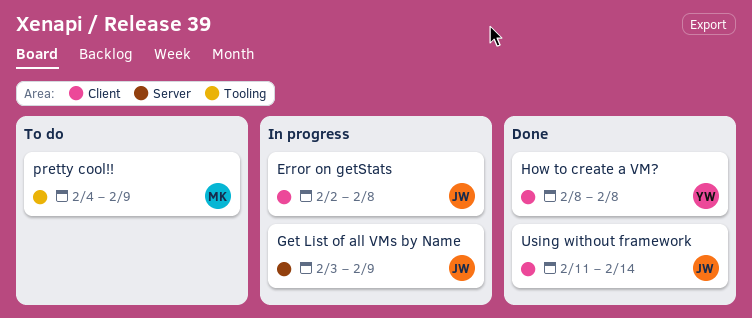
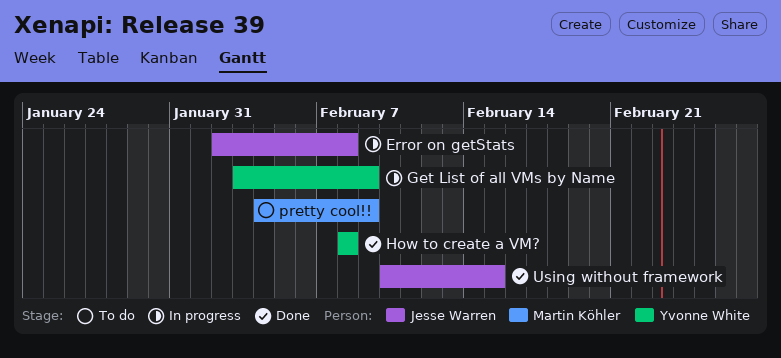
Get List of all VMs by Name, owner: Jesse Warren -> Yvonne White
Using without framework, start: Feb 11 -> Feb 10
Using without framework, due: Feb 14 -> Feb 15

